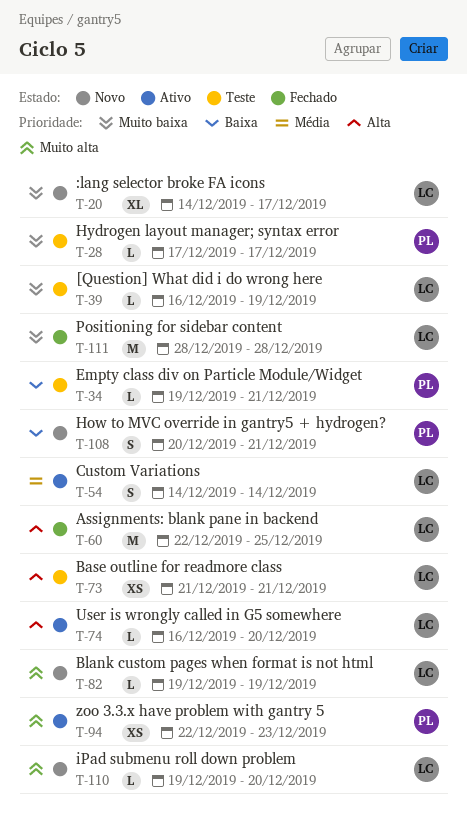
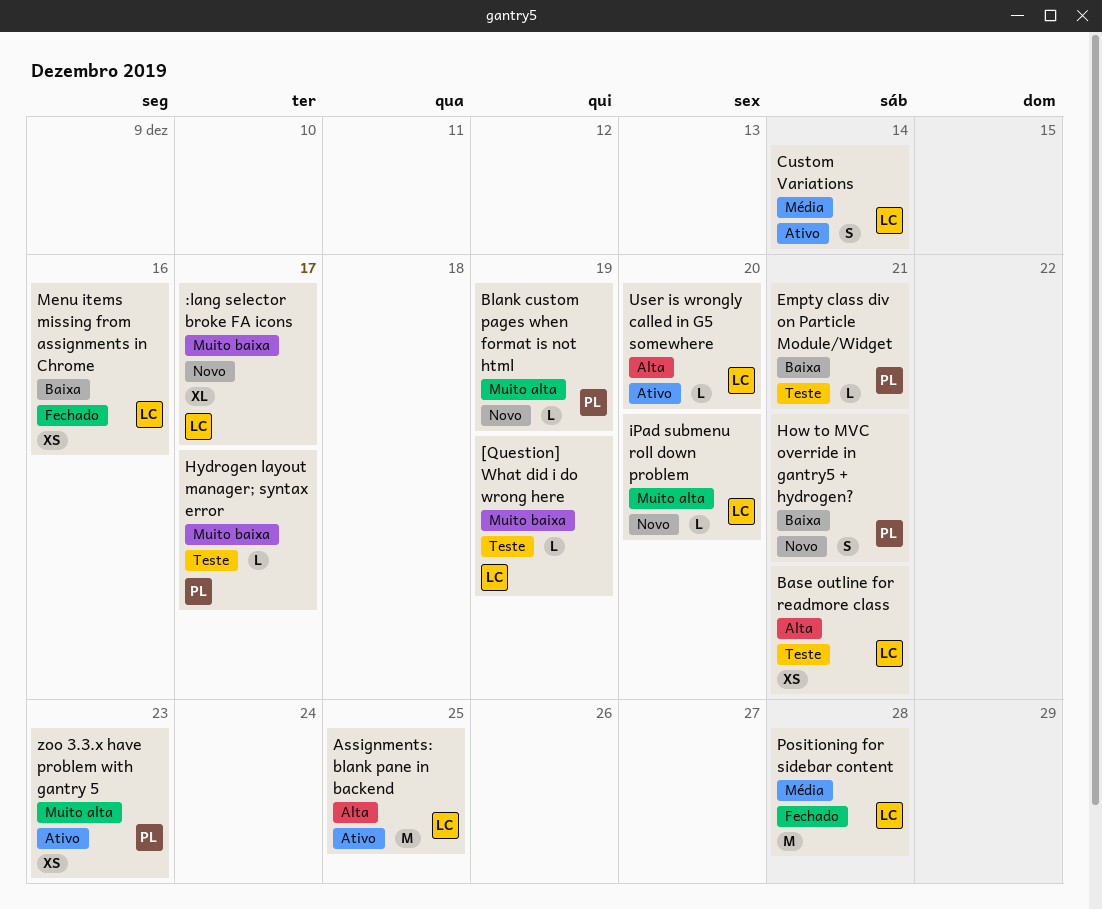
Assignments: blank pane in backend, status: Fechado -> Ativo
Blank custom pages when format is not html, owner: LC -> PL
Menu items missing from assignments in Chrome: none -> present
Positioning for sidebar content, priority: Muito baixa -> Média

